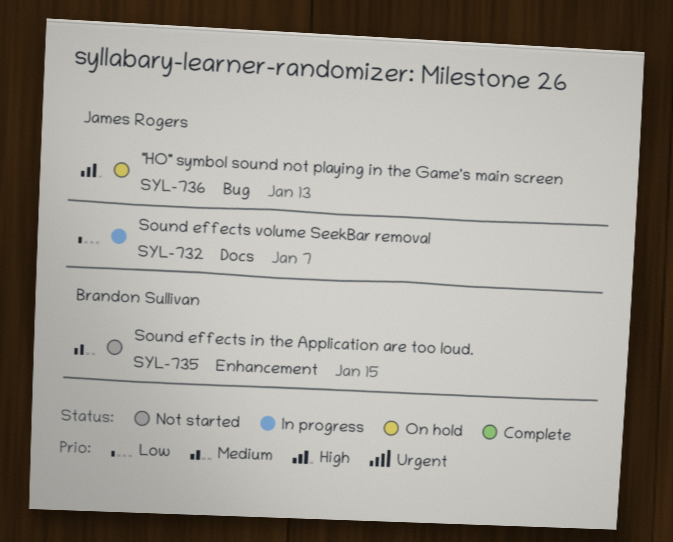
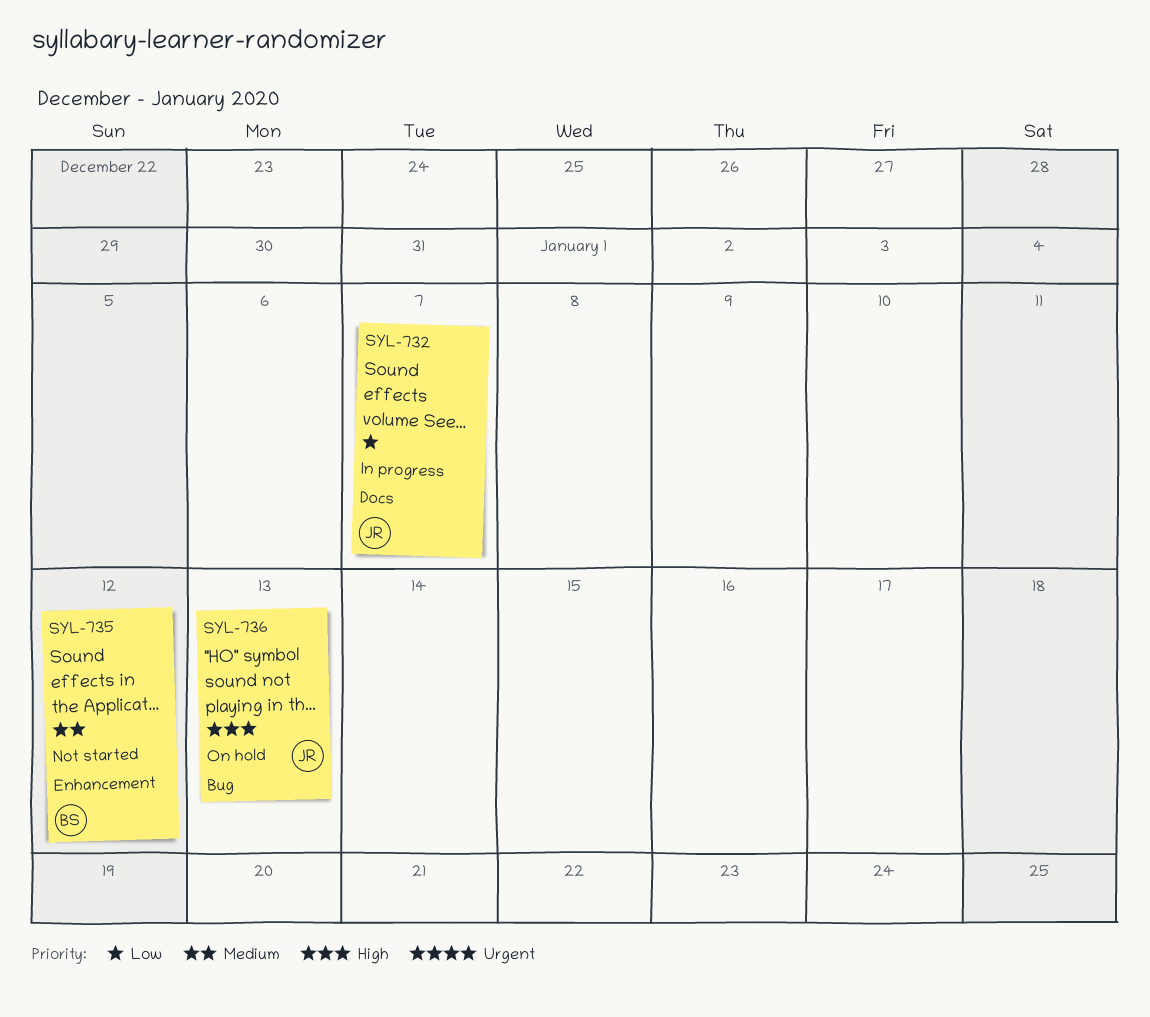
SYL-735, due: Jan 15 -> Jan 12

